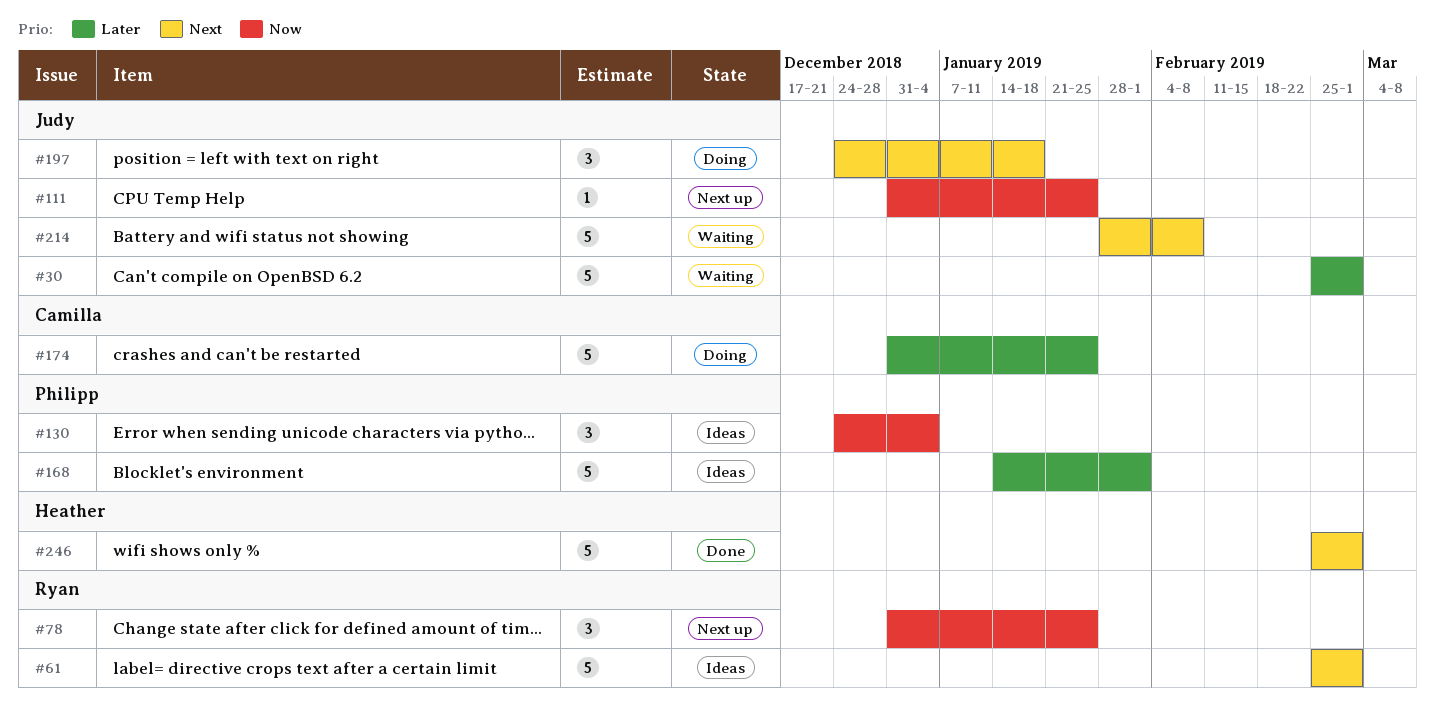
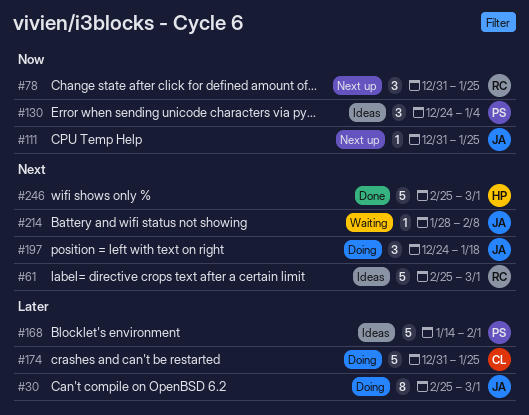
#30, status: Waiting -> Doing
#30, estimate: 5 -> 8
#214, estimate: 5 -> 1

